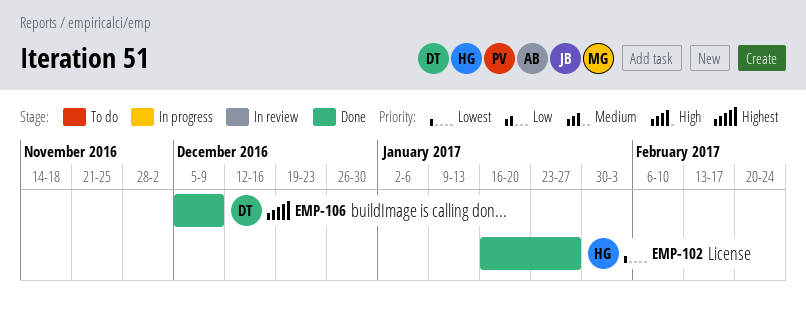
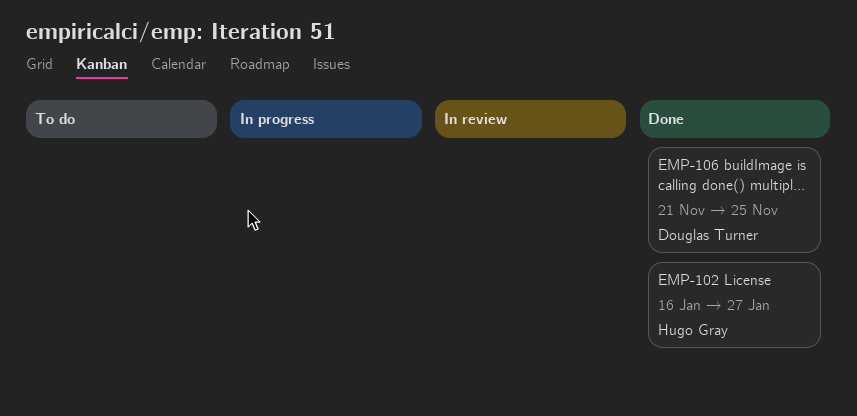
EMP-106, start: Dec 5 -> Nov 21
EMP-106, due: Dec 9 -> Nov 25

